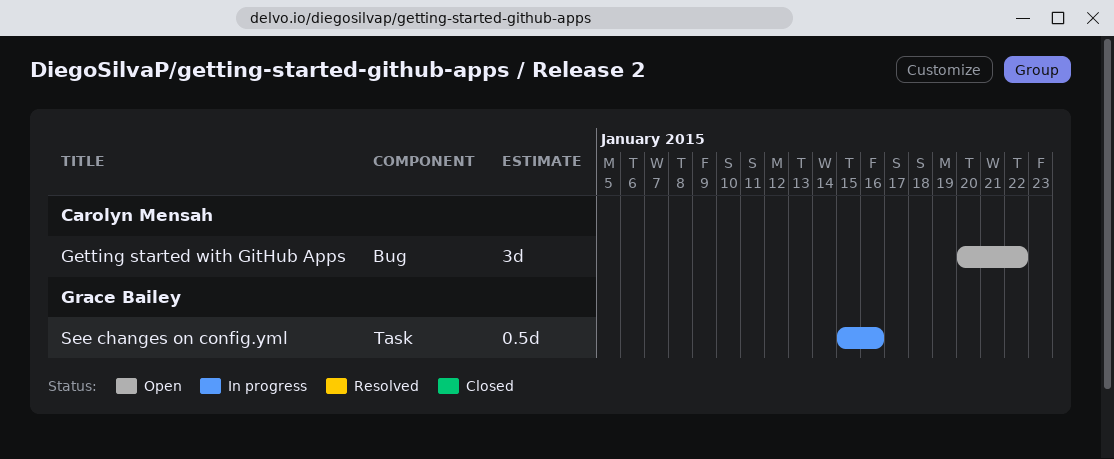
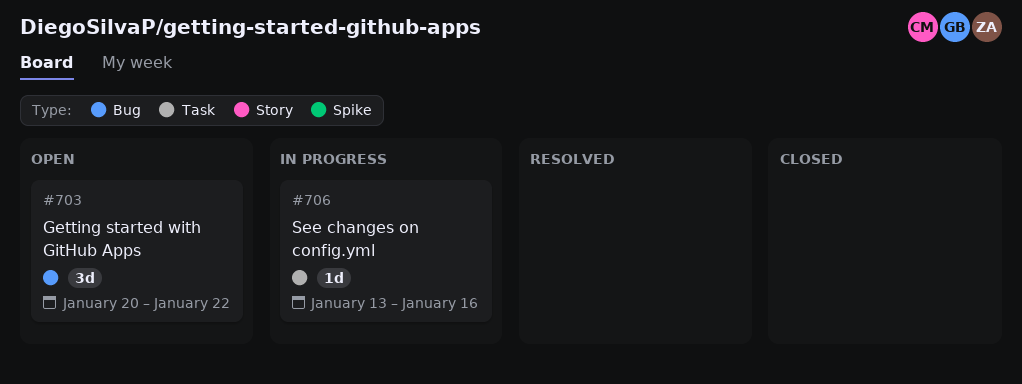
See changes on config.yml, estimate: 0.5d -> 1d
See changes on config.yml, start: Jan 15 -> Jan 13

